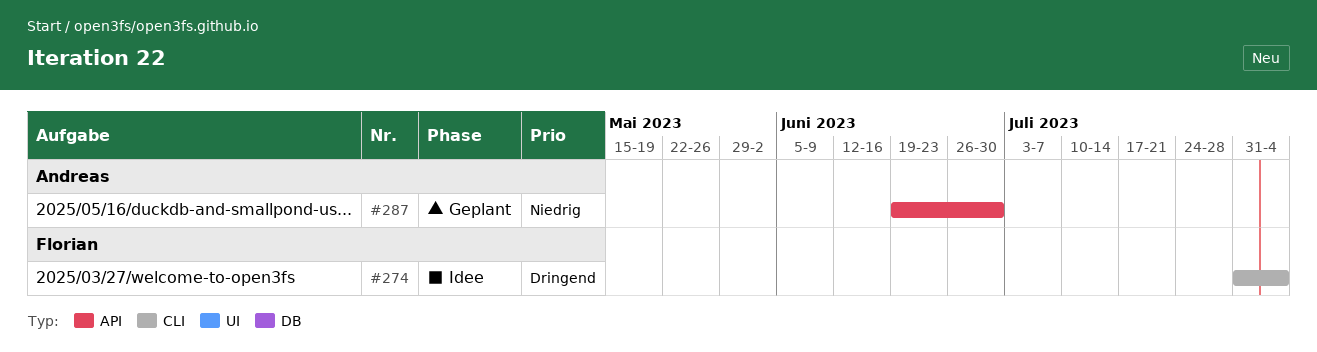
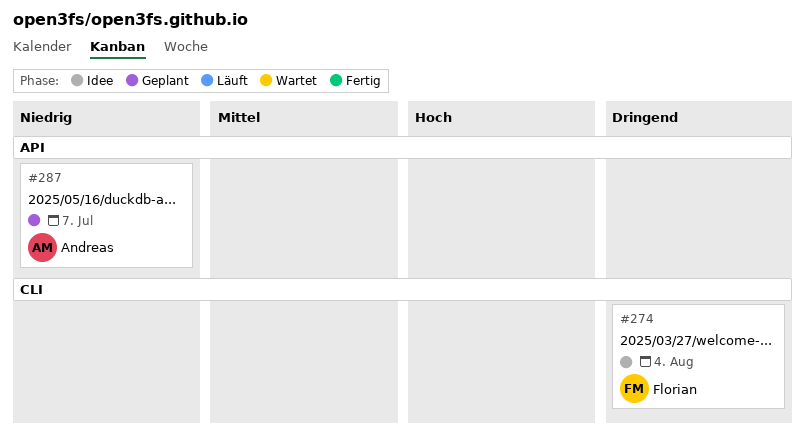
#287, due: Jun 30 -> Jul 7

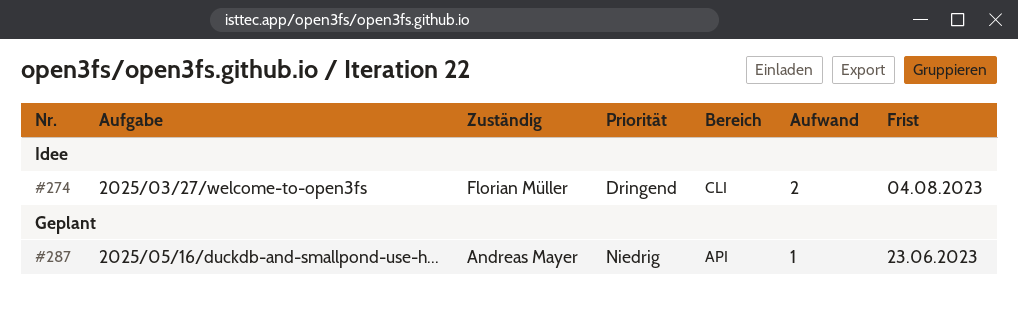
#287, due: Jul 7 -> Jun 23

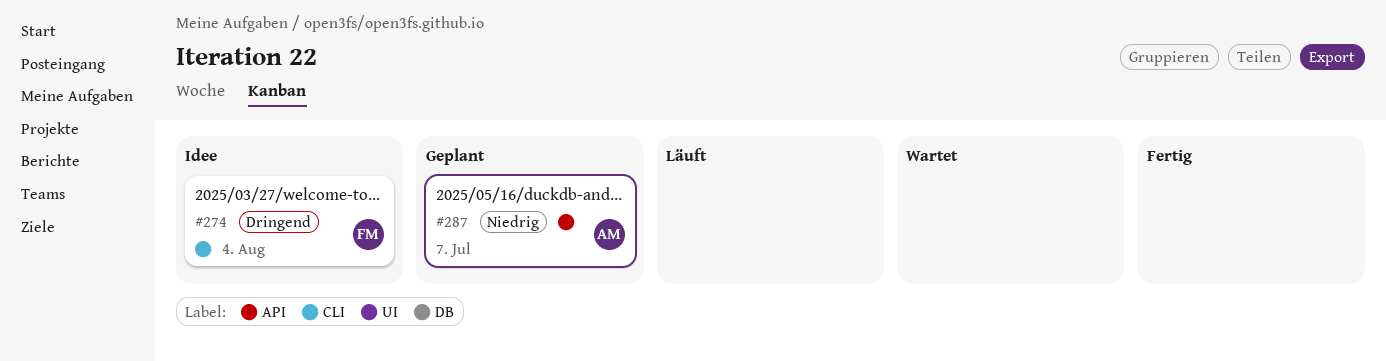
#287, due: Jun 23 -> Jul 7

